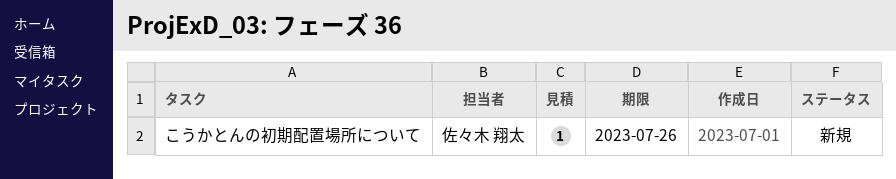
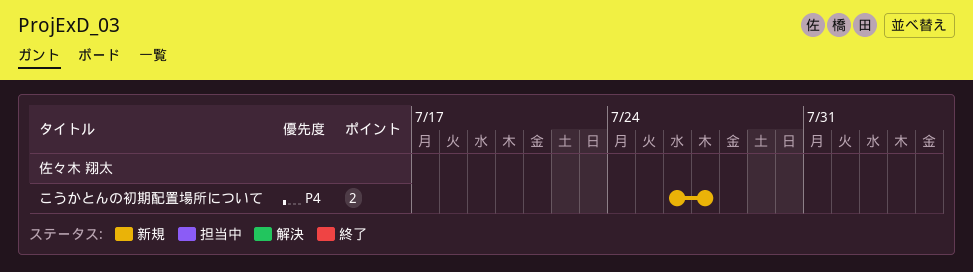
こうかとんの初期配置場所について, estimate: 1 -> 2
こうかとんの初期配置場所について, due: Jul 26 -> Jul 27

